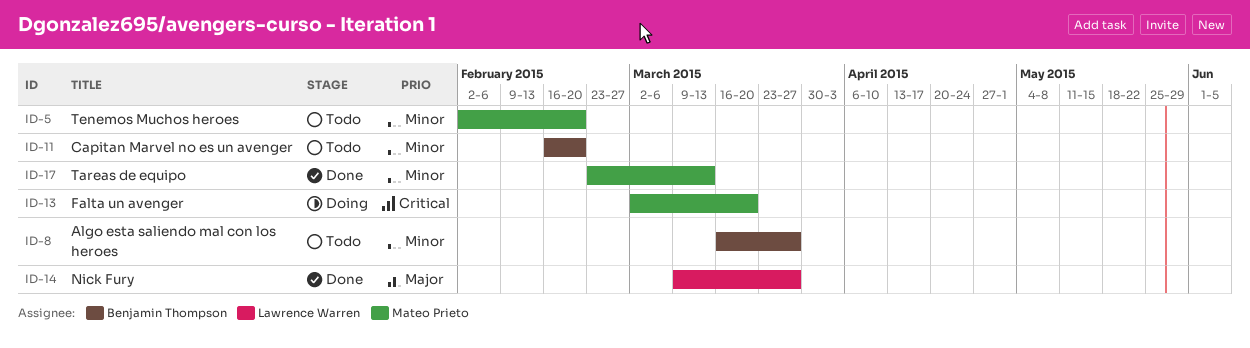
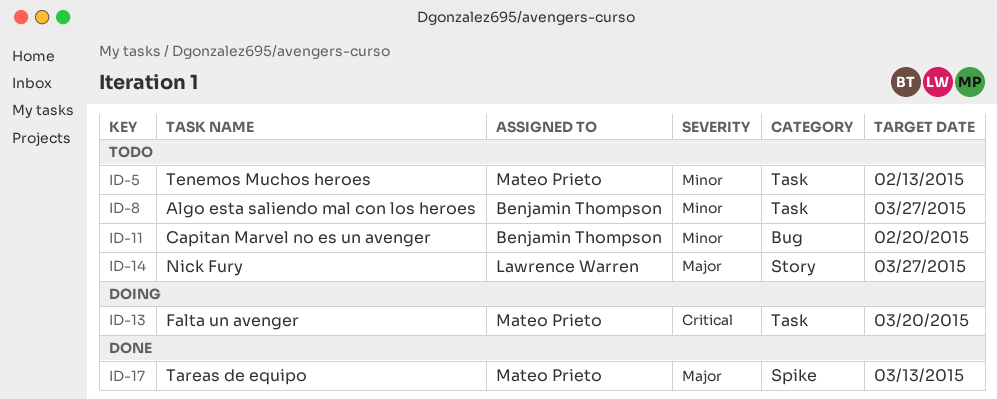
ID-5, due: Feb 20 -> Feb 13
ID-14, status: Done -> Todo
ID-17, priority: Minor -> Major

